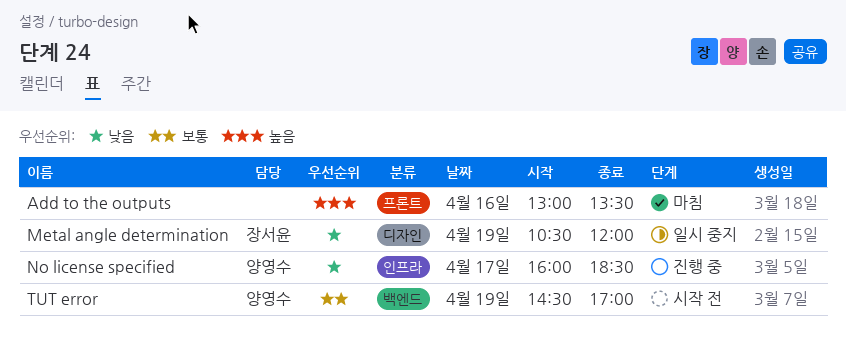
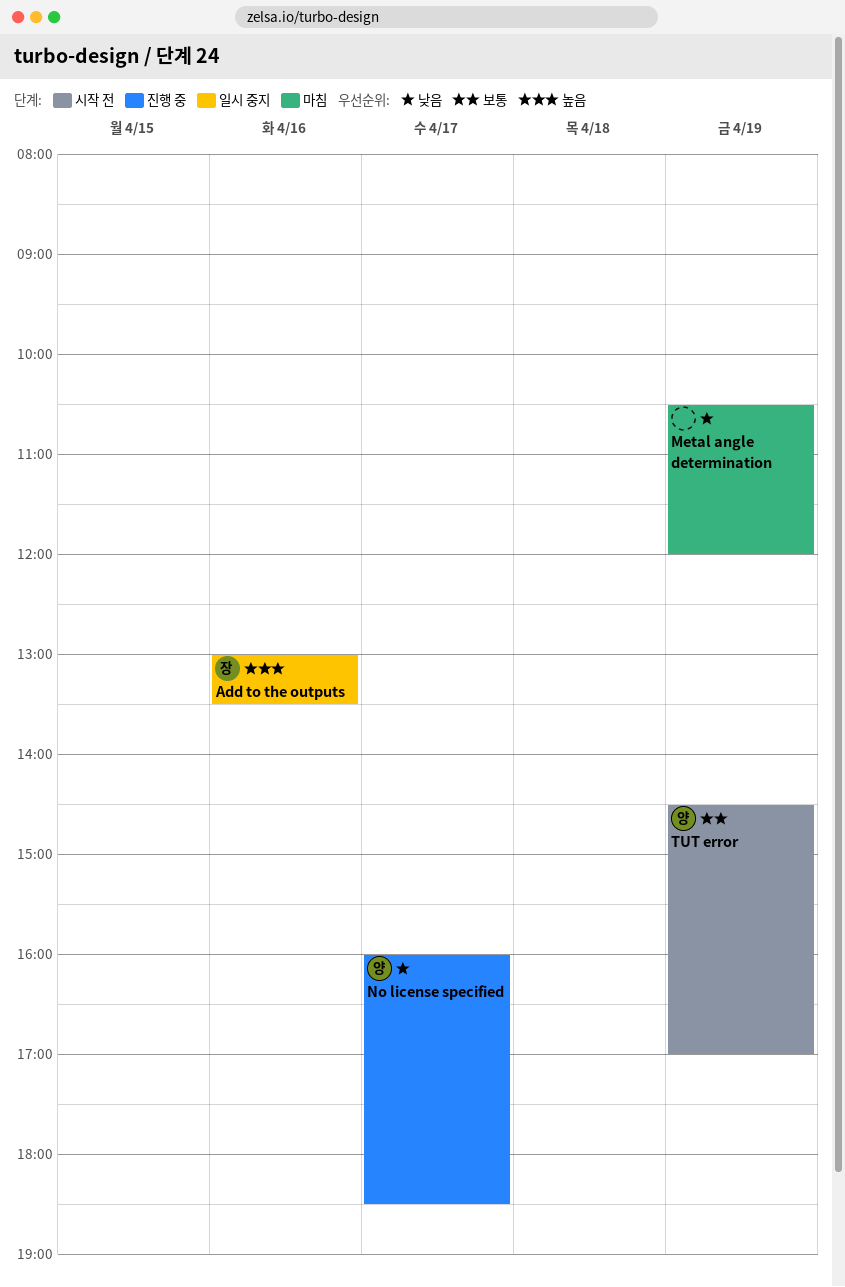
Add to the outputs, status: 마침 -> 일시 중지
Add to the outputs, owner: none -> 장서윤
Metal angle determination, status: 일시 중지 -> 마침
Metal angle determination, owner: 장서윤 -> none

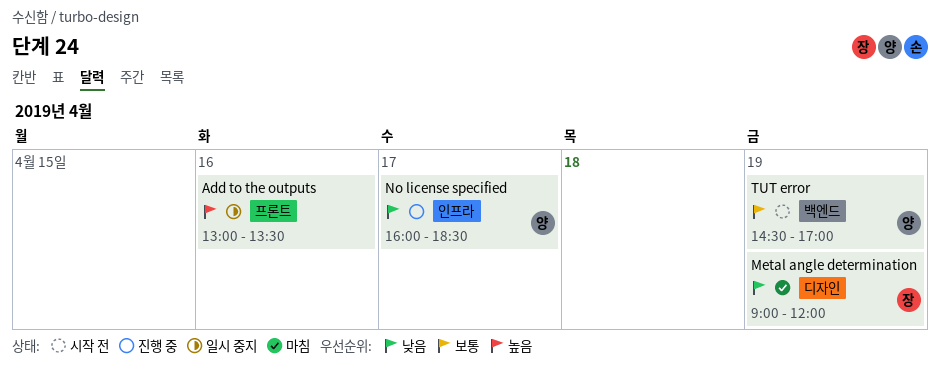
Add to the outputs, owner: 장 -> none
Metal angle determination, owner: none -> 장
Metal angle determination, begins: 10:30 -> 09:00

